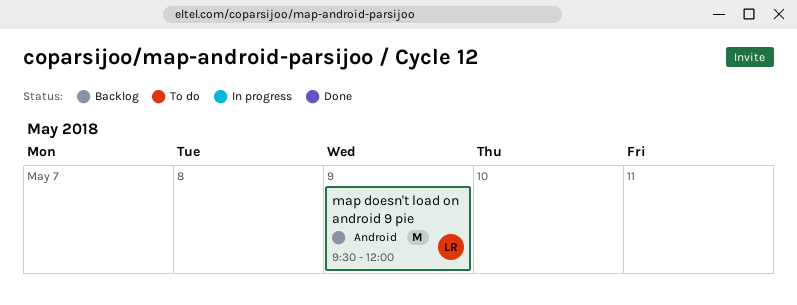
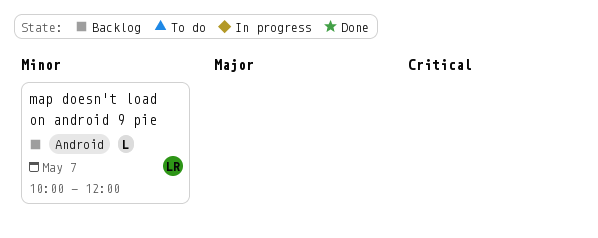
map doesn't load on android 9 pie, estimate: M -> L
map doesn't load on android 9 pie, day: May 9 -> May 7
map doesn't load on android 9 pie, begins: 09:30 -> 10:00

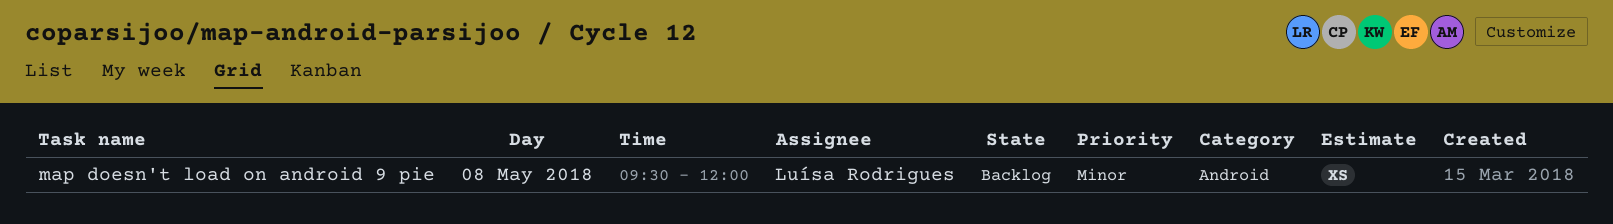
map doesn't load on android 9 pie, estimate: L -> XS
map doesn't load on android 9 pie, day: May 7 -> May 8
map doesn't load on android 9 pie, begins: 10:00 -> 09:30

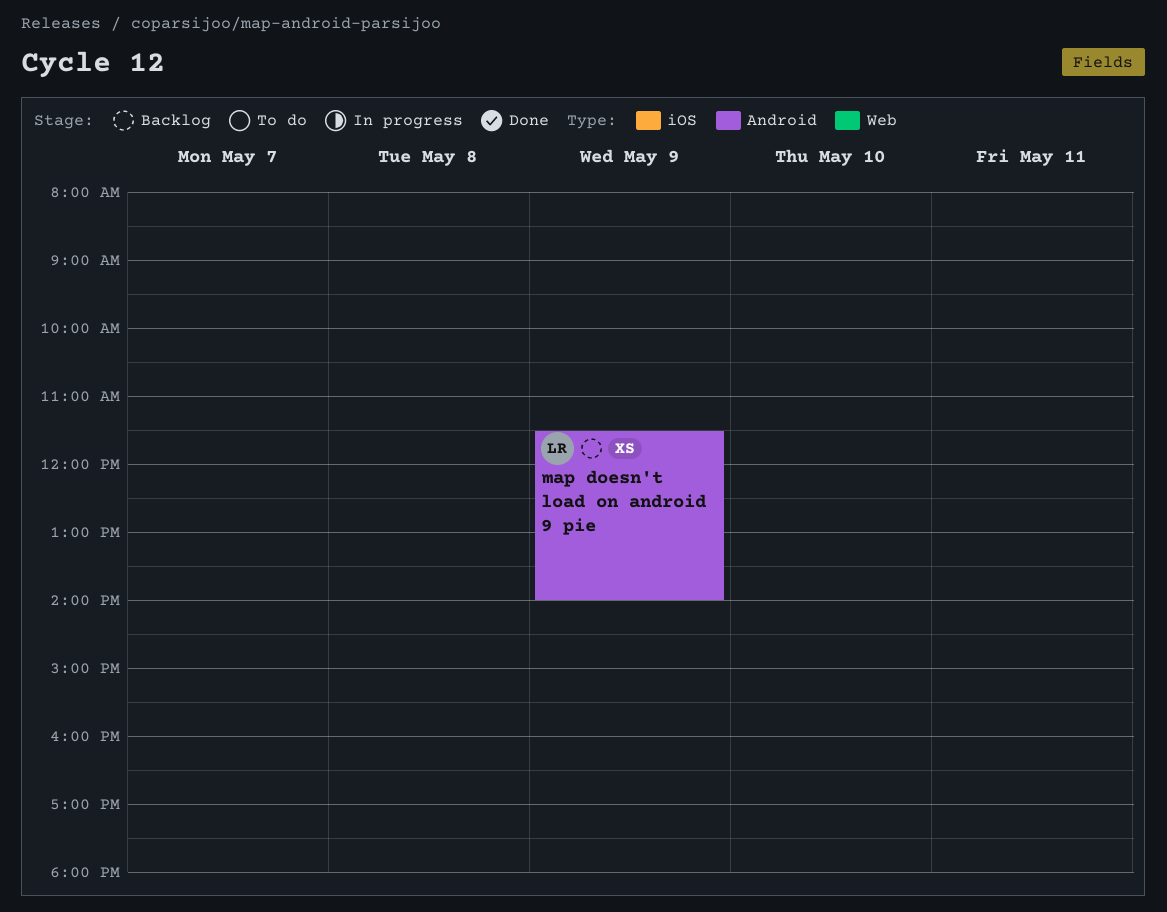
map doesn't load on android 9 pie, day: May 8 -> May 9
map doesn't load on android 9 pie, begins: 09:30 -> 11:30
map doesn't load on android 9 pie, ends: 12:00 -> 14:00

